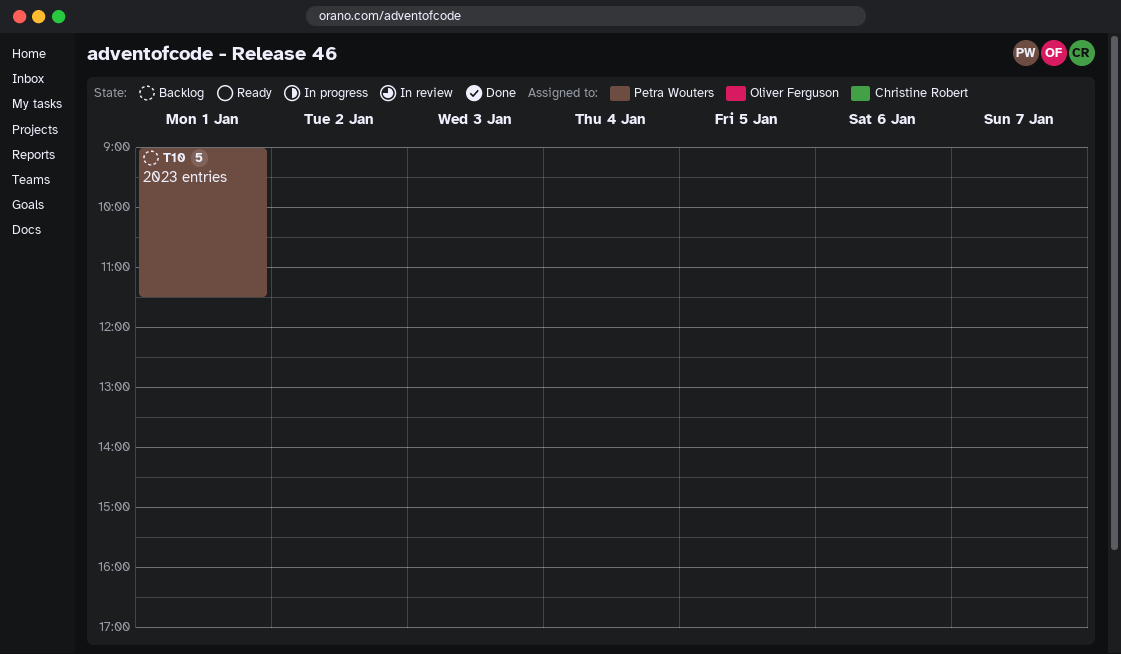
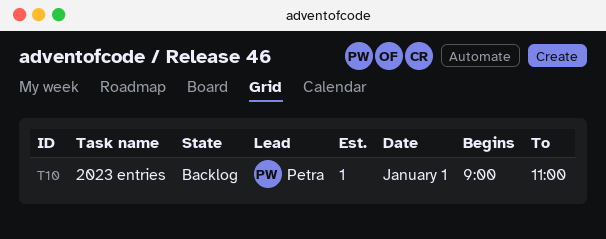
T10, estimate: 5 -> 1
T10, ends: 11:30 -> 11:00

